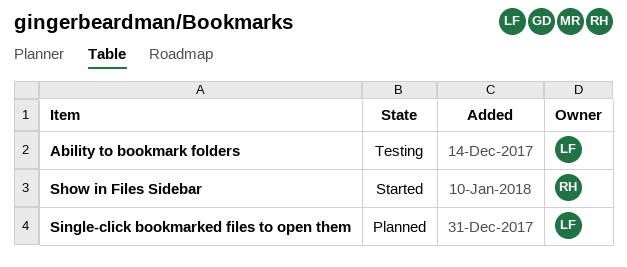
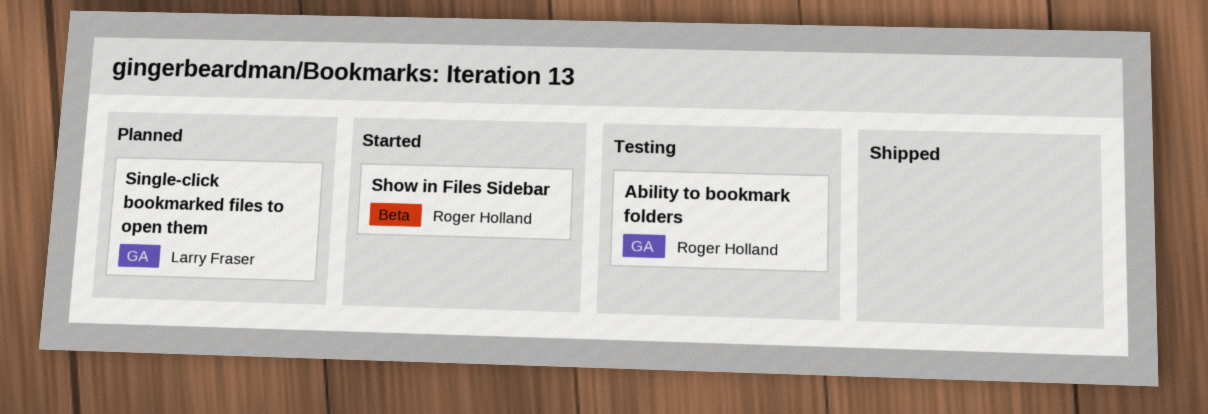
Ability to bookmark folders, owner: Larry Fraser -> Roger Holland

